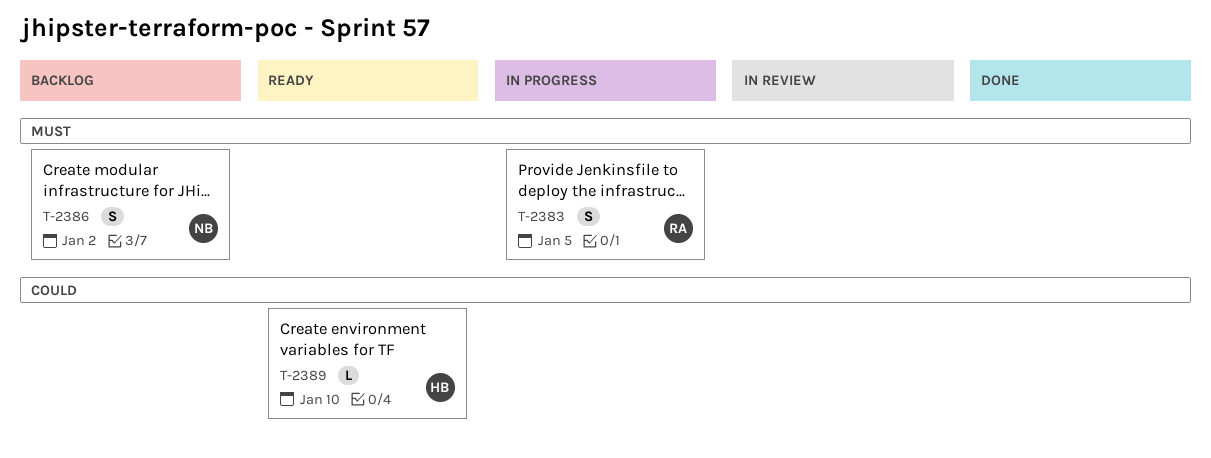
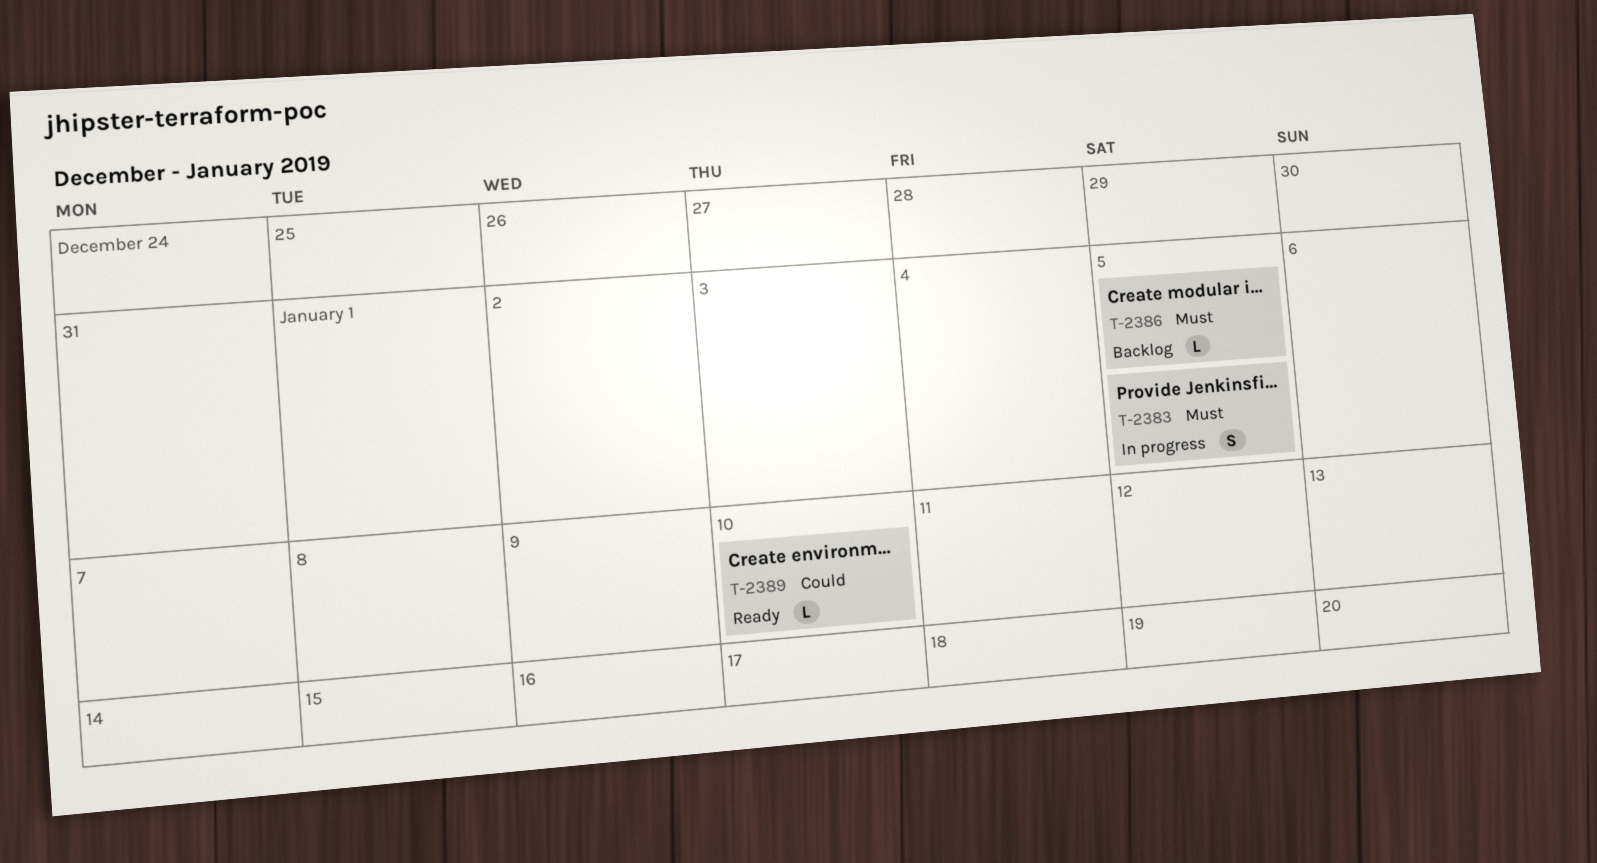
T-2386, estimate: S -> L
T-2386, due: Jan 2 -> Jan 5

